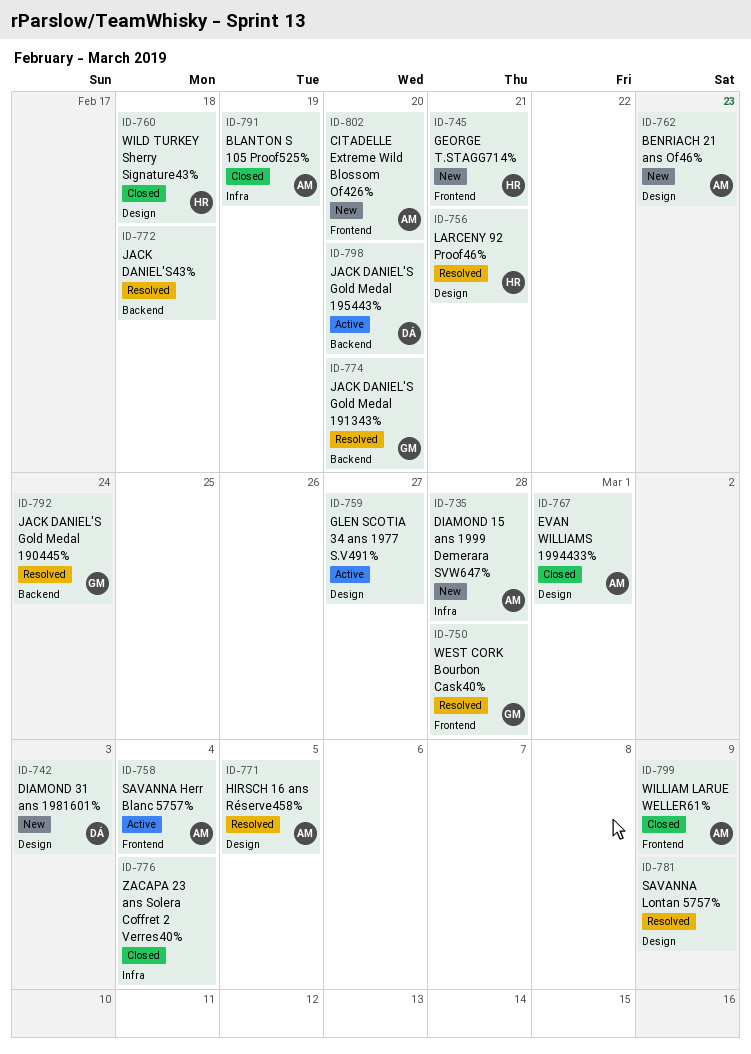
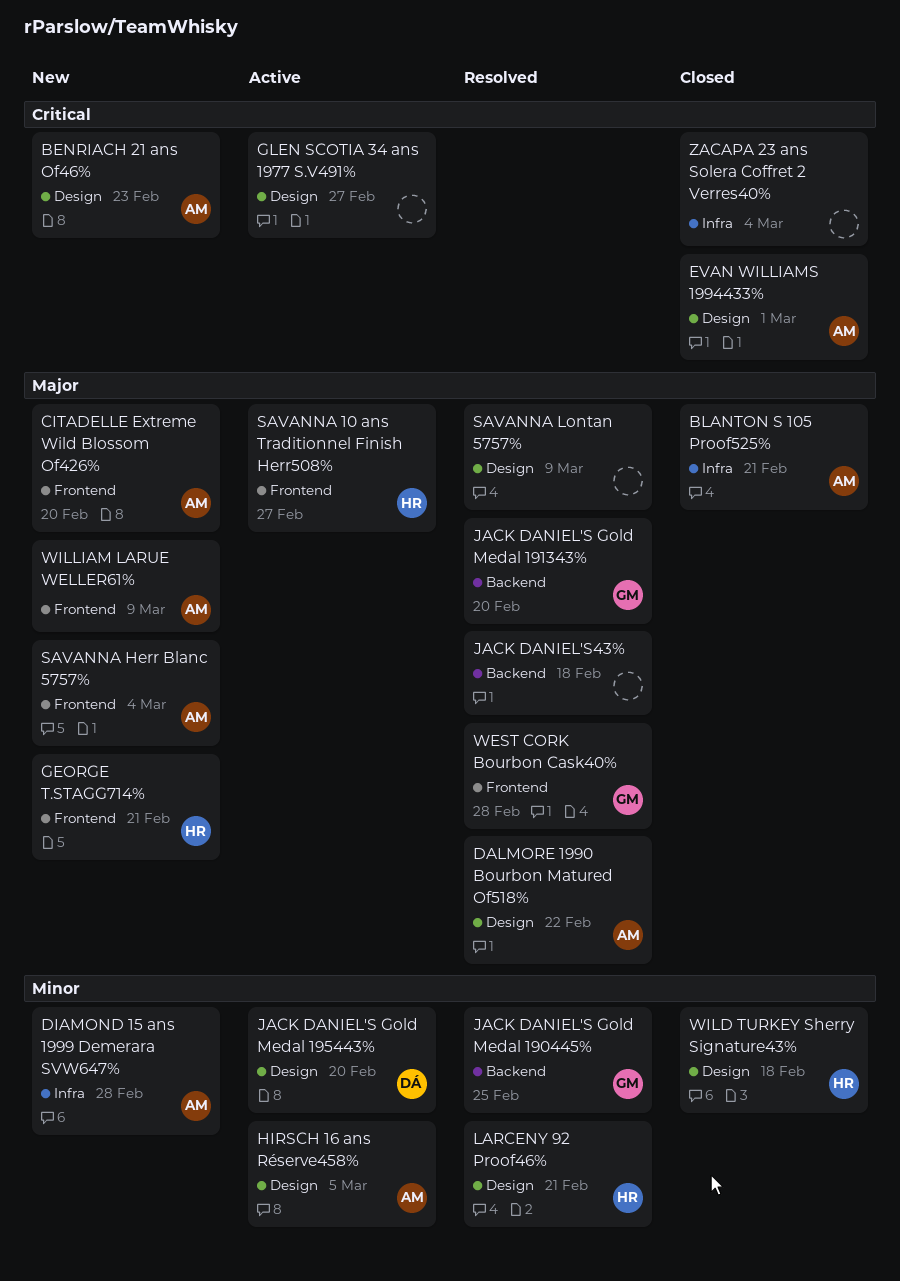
BLANTON S 105 Proof525%, due: Feb 19 -> Feb 21
DALMORE 1990 Bourbon Matured Of518%: none -> present
DIAMOND 31 ans 1981601%: present -> none
HIRSCH 16 ans Réserve458%, status: Resolved -> Active
JACK DANIEL'S Gold Medal 190445%, due: Feb 24 -> Feb 25
JACK DANIEL'S Gold Medal 195443%, label: Backend -> Design
SAVANNA 10 ans Traditionnel Finish Herr508%: none -> present
SAVANNA Herr Blanc 5757%, status: Active -> New
WILLIAM LARUE WELLER61%, status: Closed -> New

